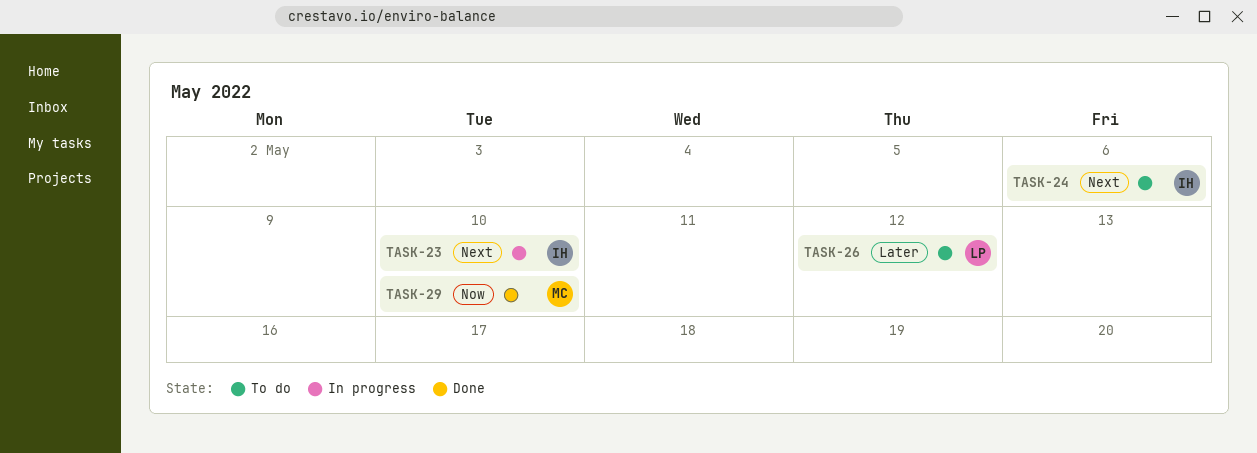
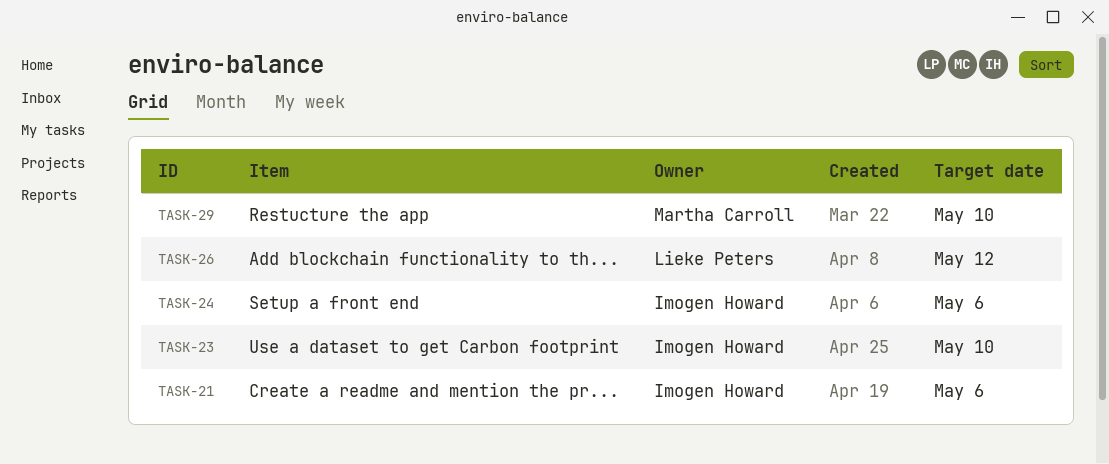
TASK-21: none -> present

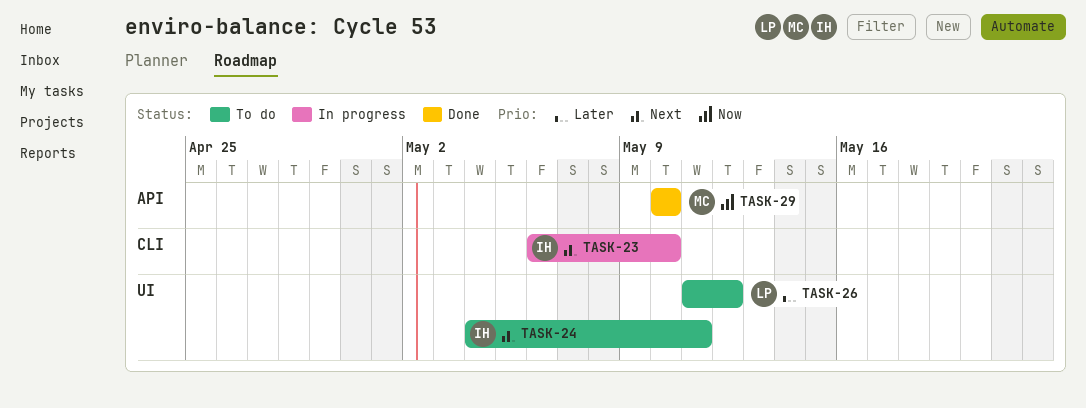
TASK-21: present -> none
TASK-24, due: May 6 -> May 11

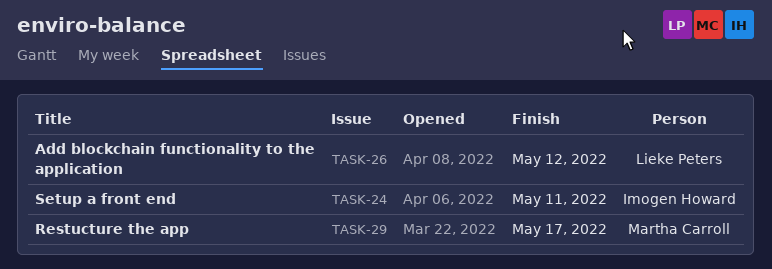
TASK-23: present -> none
TASK-29, due: May 10 -> May 17

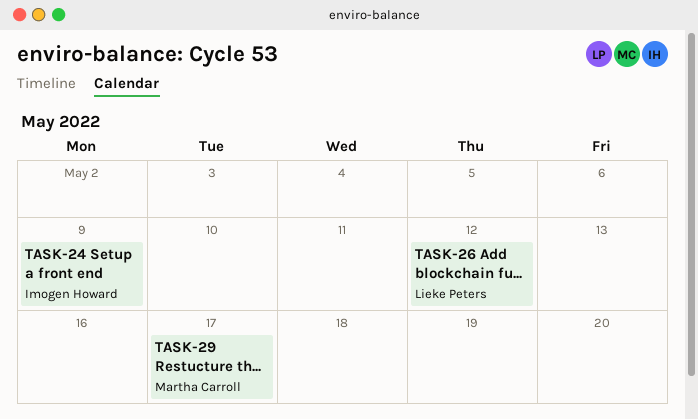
TASK-24, due: May 11 -> May 9

